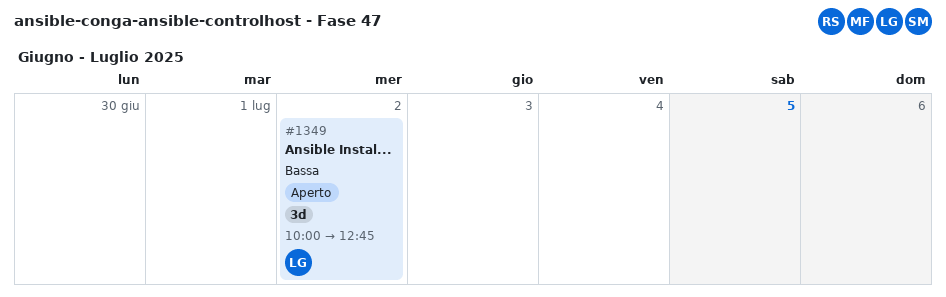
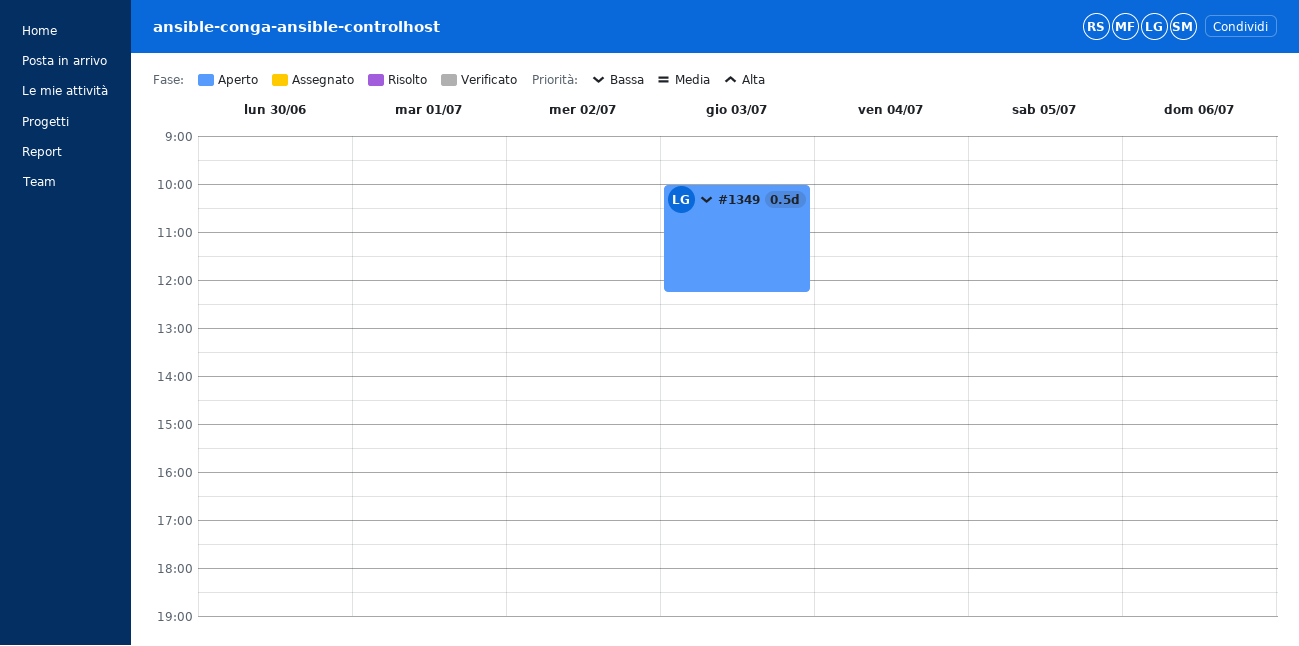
#1349, estimate: 3d -> 0.5d
#1349, day: Jul 2 -> Jul 3
#1349, ends: 12:45 -> 12:15

